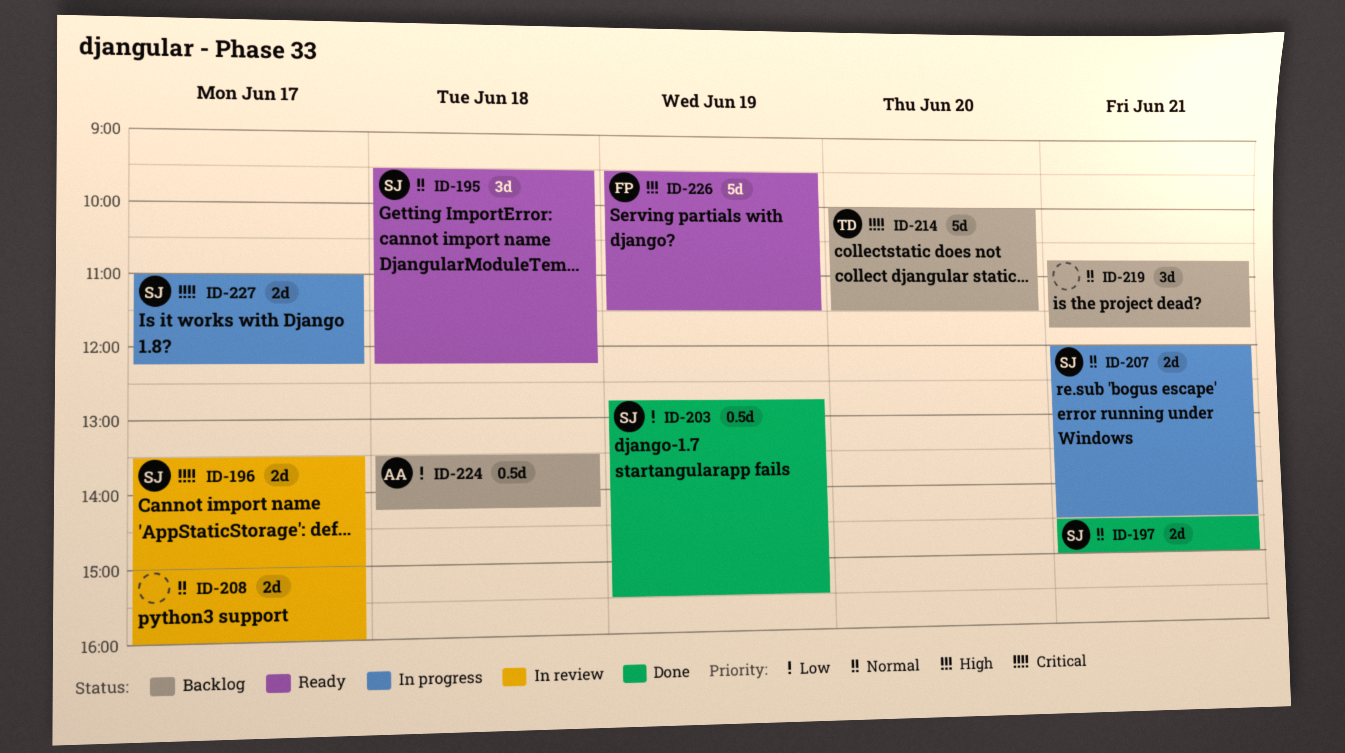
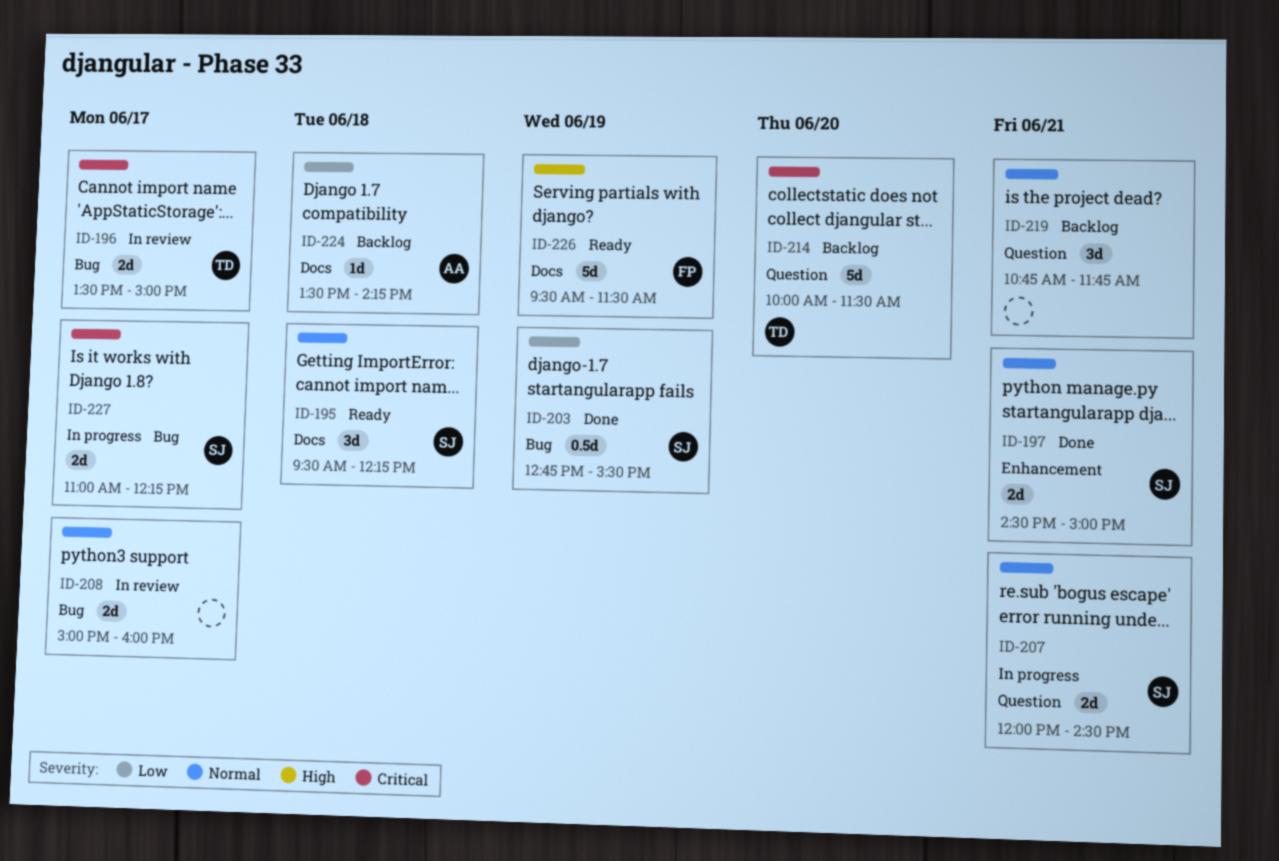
ID-196, owner: SJ -> TD
ID-224, estimate: 0.5d -> 1d

